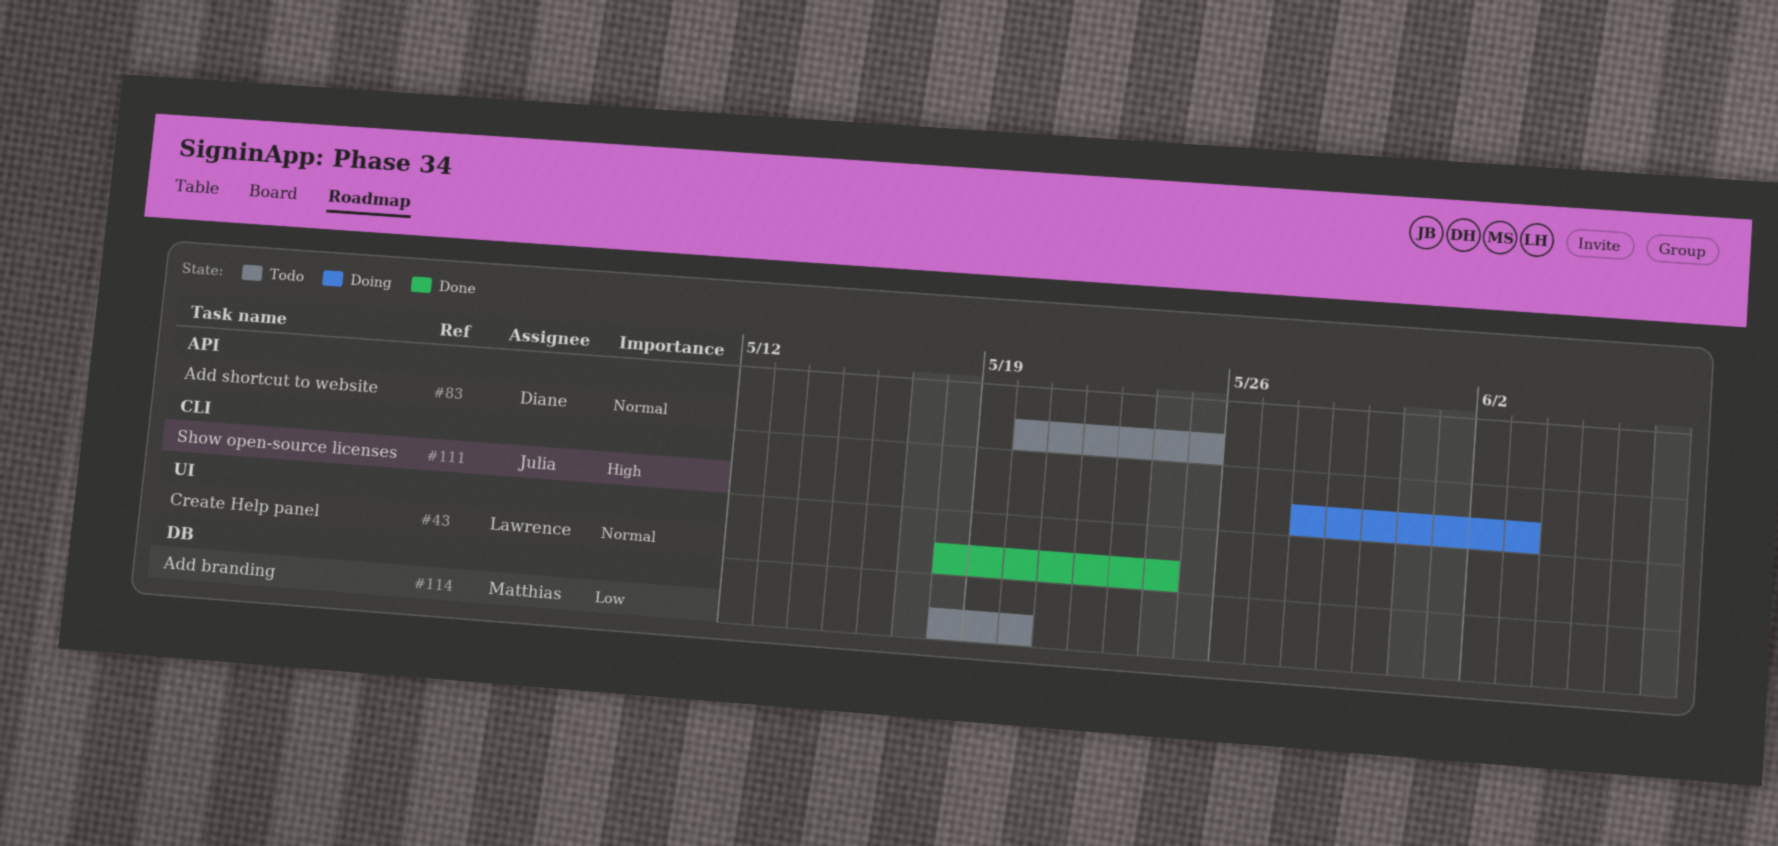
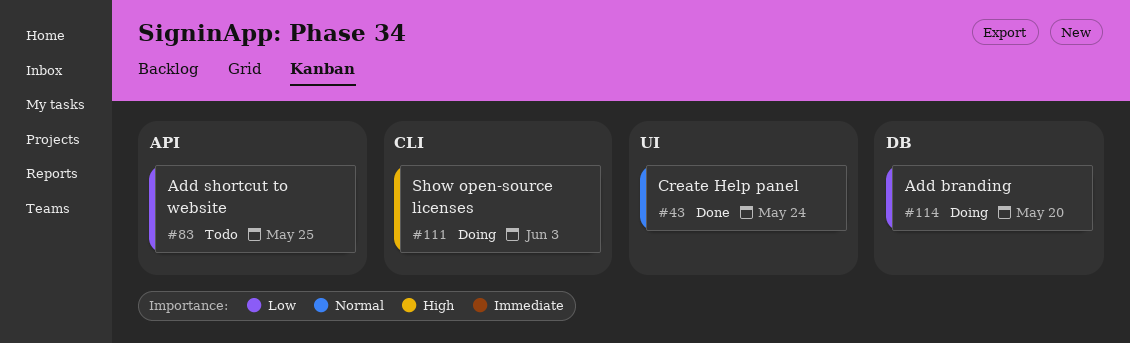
#83, priority: Normal -> Low
#114, status: Todo -> Doing

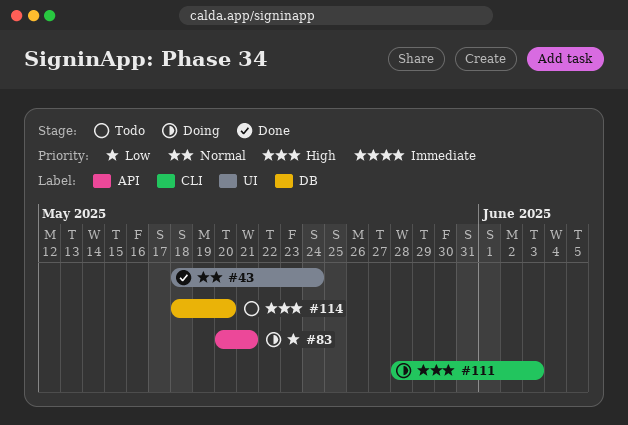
#83, status: Todo -> Doing
#83, due: May 25 -> May 21
#114, status: Doing -> Todo
#114, priority: Low -> High

